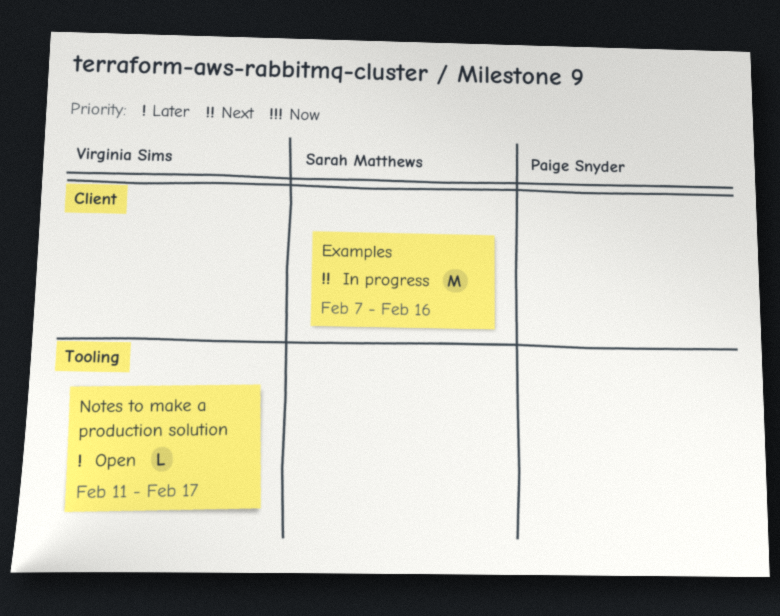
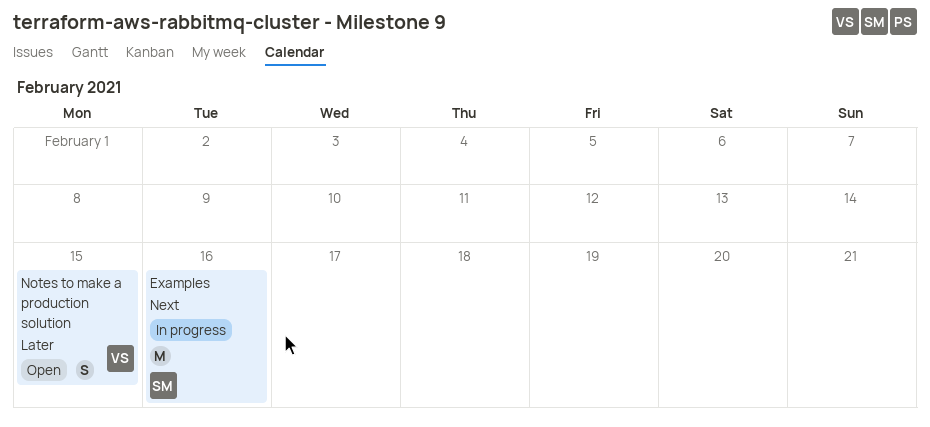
Notes to make a production solution, estimate: L -> S
Notes to make a production solution, due: Feb 17 -> Feb 15

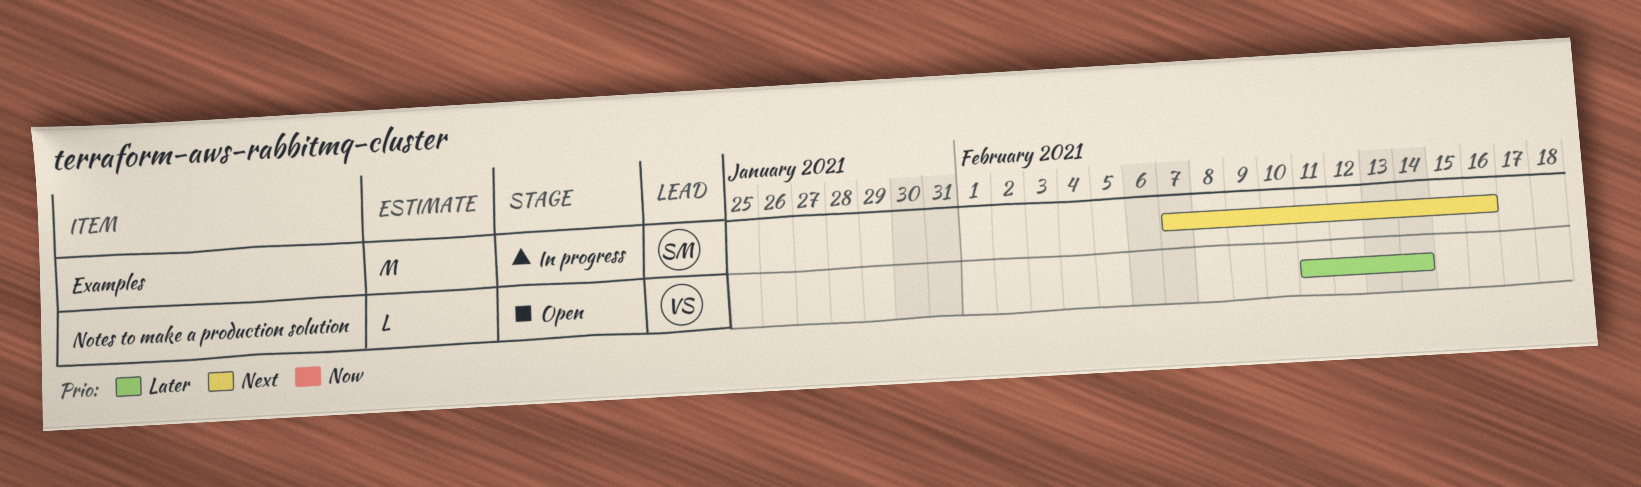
Notes to make a production solution, estimate: S -> L
Notes to make a production solution, due: Feb 15 -> Feb 14

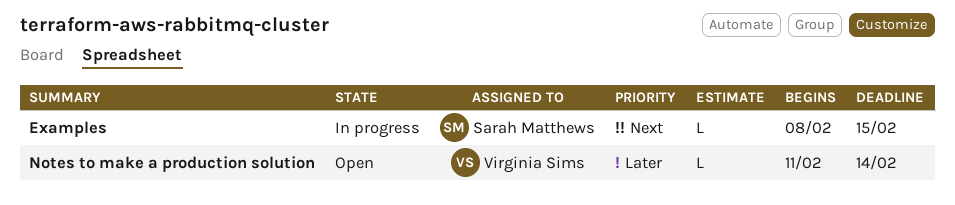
Examples, estimate: M -> L
Examples, start: Feb 7 -> Feb 8
Examples, due: Feb 16 -> Feb 15

